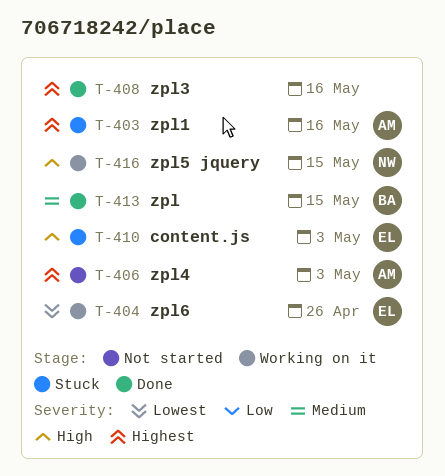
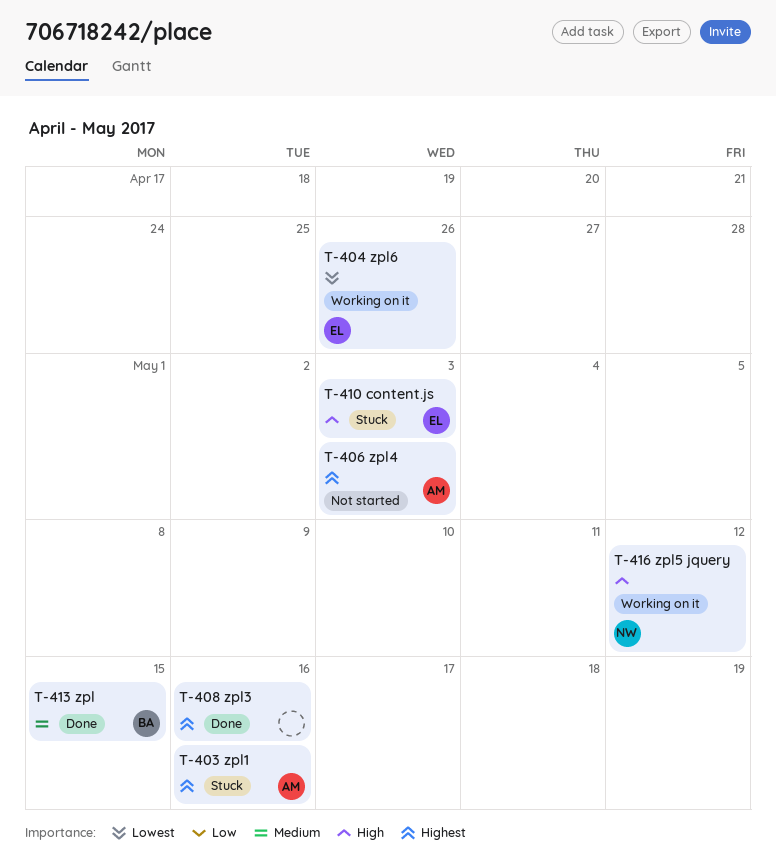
T-416, due: May 15 -> May 12

